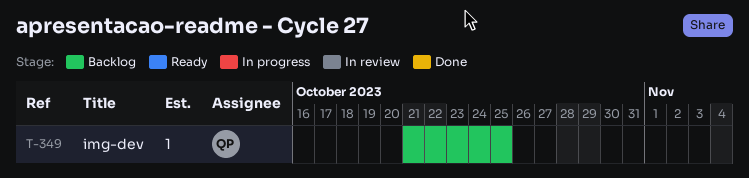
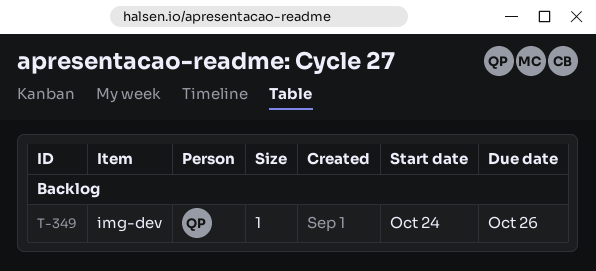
T-349, start: Oct 21 -> Oct 24
T-349, due: Oct 25 -> Oct 26

